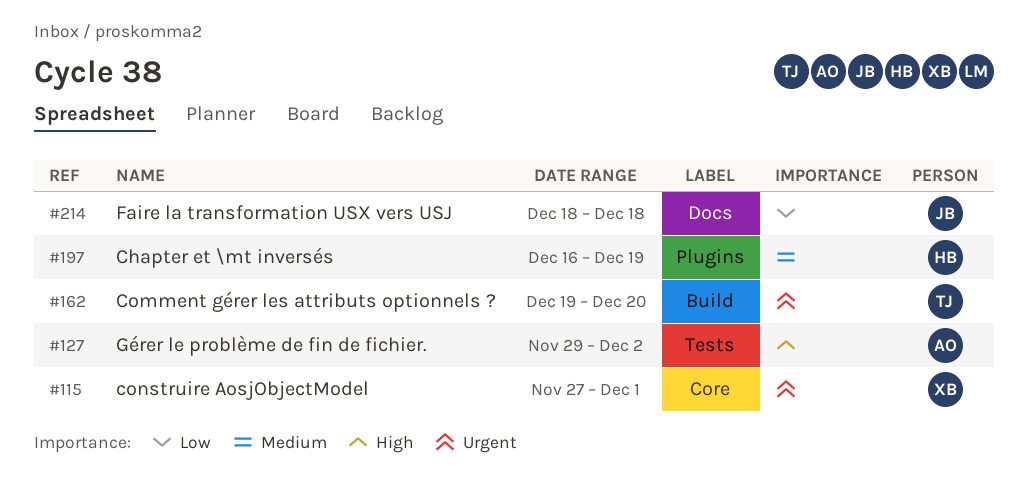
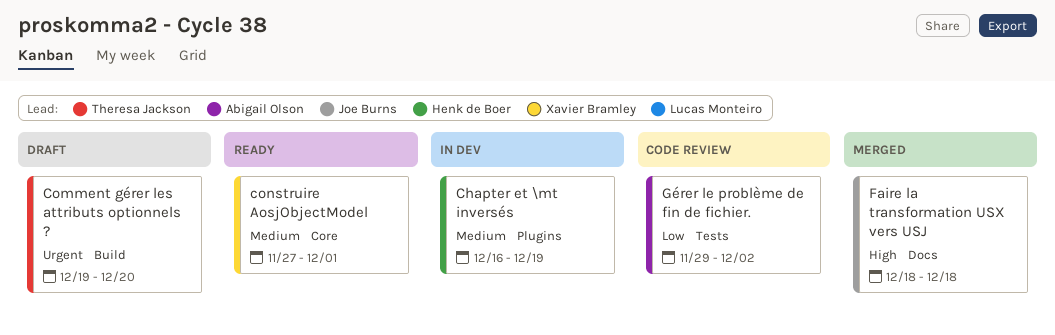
construire AosjObjectModel, priority: Urgent -> Medium
Faire la transformation USX vers USJ, priority: Low -> High
Gérer le problème de fin de fichier., priority: High -> Low

